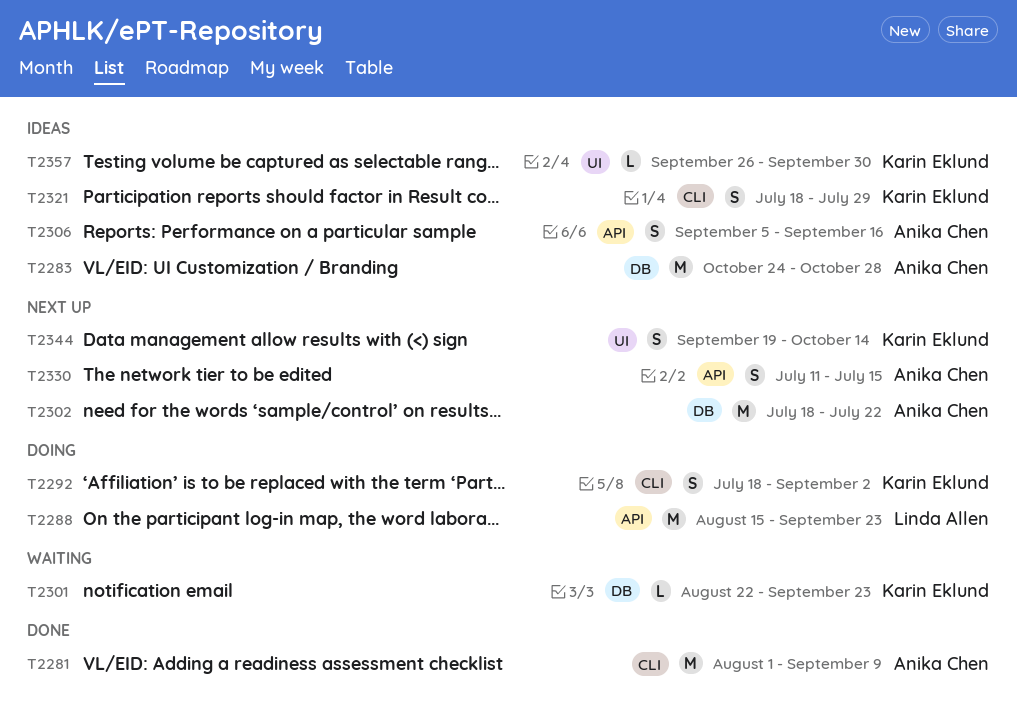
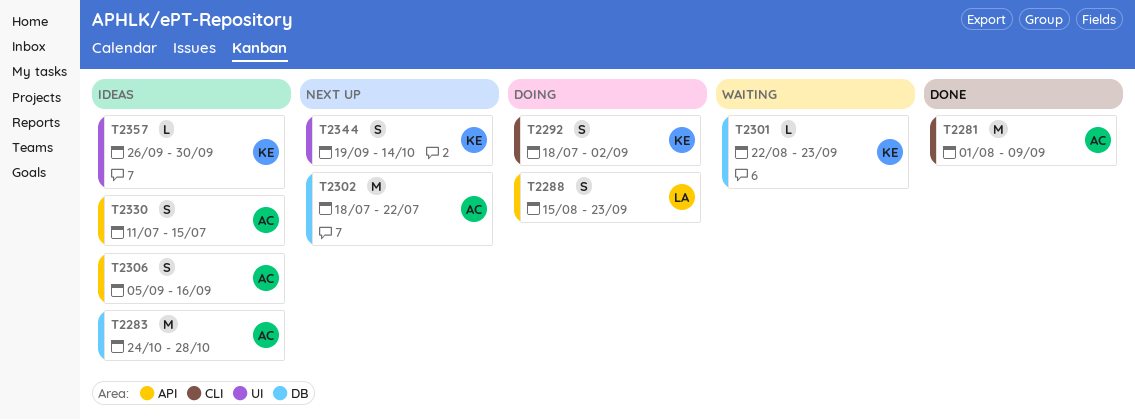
T2288, estimate: M -> S
T2321: present -> none
T2330, status: Next up -> Ideas

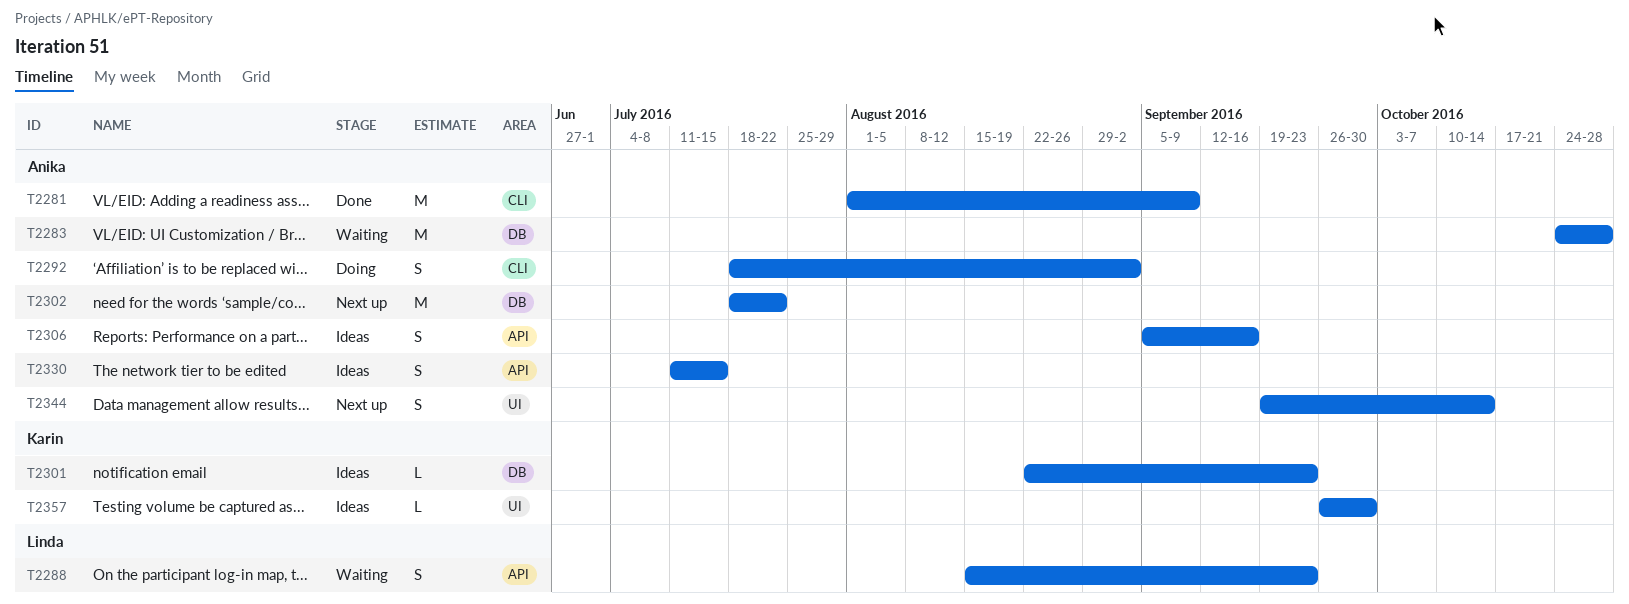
T2283, status: Ideas -> Waiting
T2288, status: Doing -> Waiting
T2292, owner: Karin -> Anika
T2301, status: Waiting -> Ideas
T2344, owner: Karin -> Anika

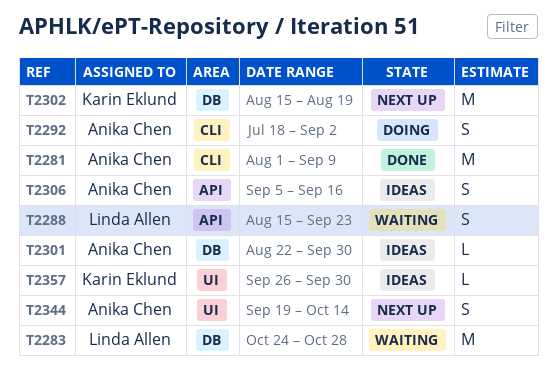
T2283, owner: Anika Chen -> Linda Allen
T2301, owner: Karin Eklund -> Anika Chen
T2301, due: Sep 23 -> Sep 30
T2302, owner: Anika Chen -> Karin Eklund
T2302, start: Jul 18 -> Aug 15
T2302, due: Jul 22 -> Aug 19
T2330: present -> none

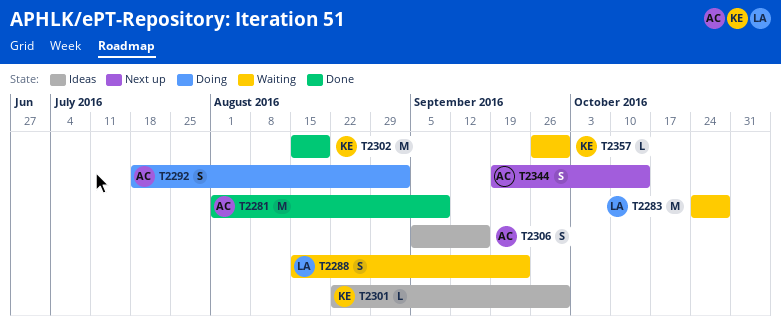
T2301, owner: Anika Chen -> Karin Eklund
T2302, status: Next up -> Done
T2357, status: Ideas -> Waiting

